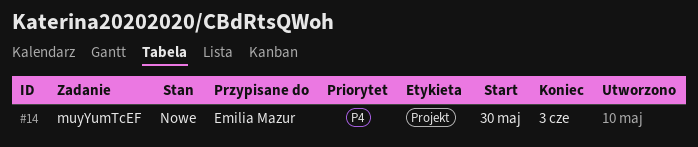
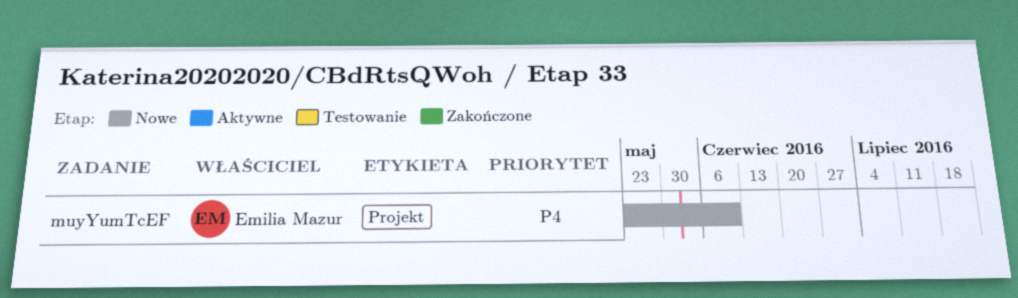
muyYumTcEF, start: May 30 -> May 23
muyYumTcEF, due: Jun 3 -> Jun 10

